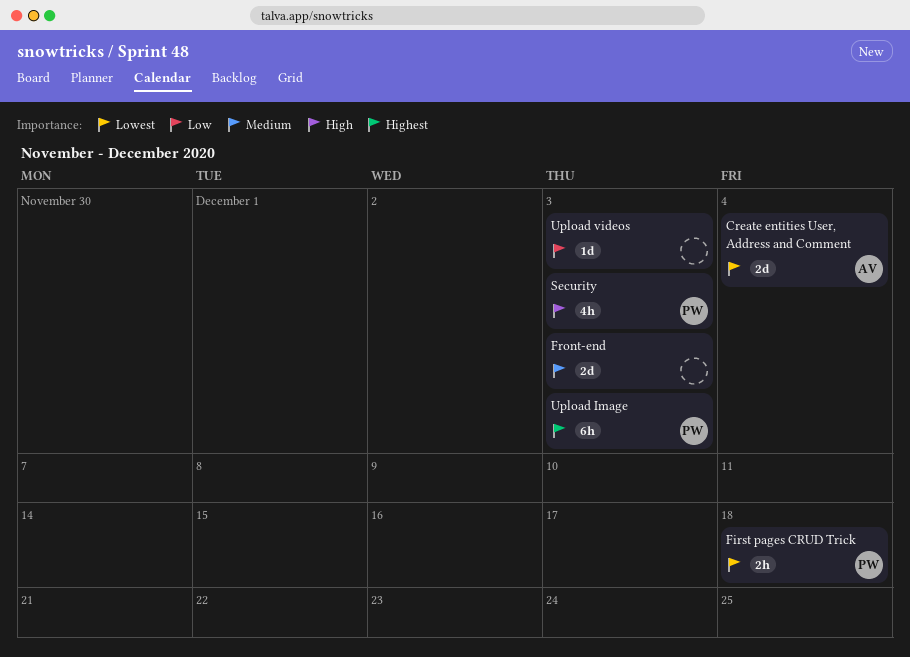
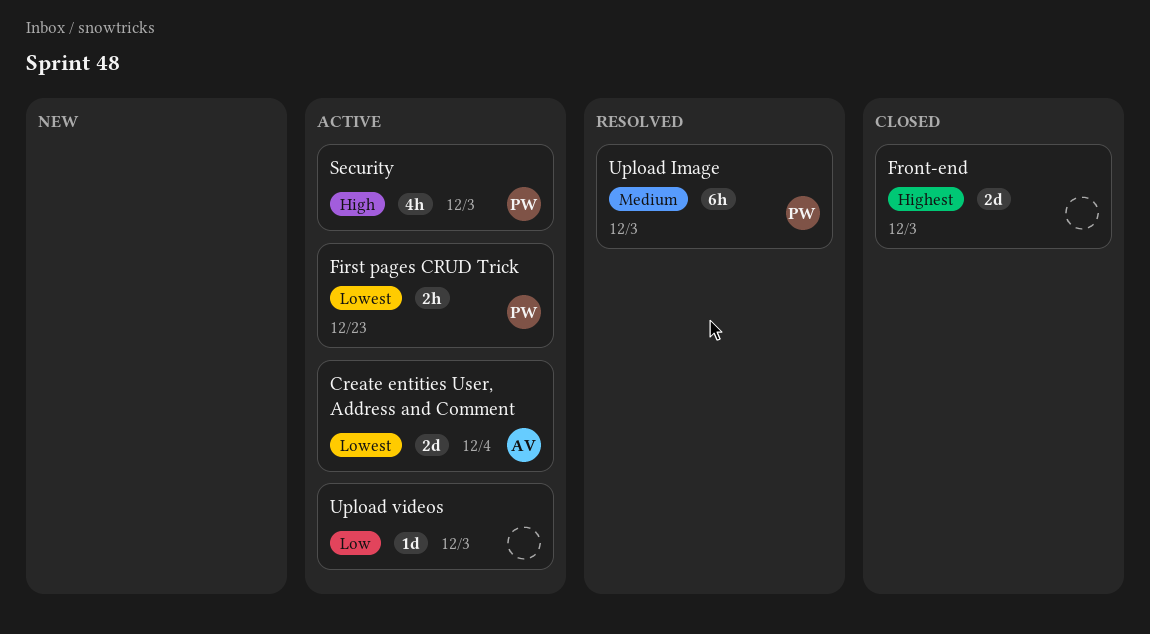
First pages CRUD Trick, due: Dec 18 -> Dec 23
Front-end, priority: Medium -> Highest
Upload Image, priority: Highest -> Medium

